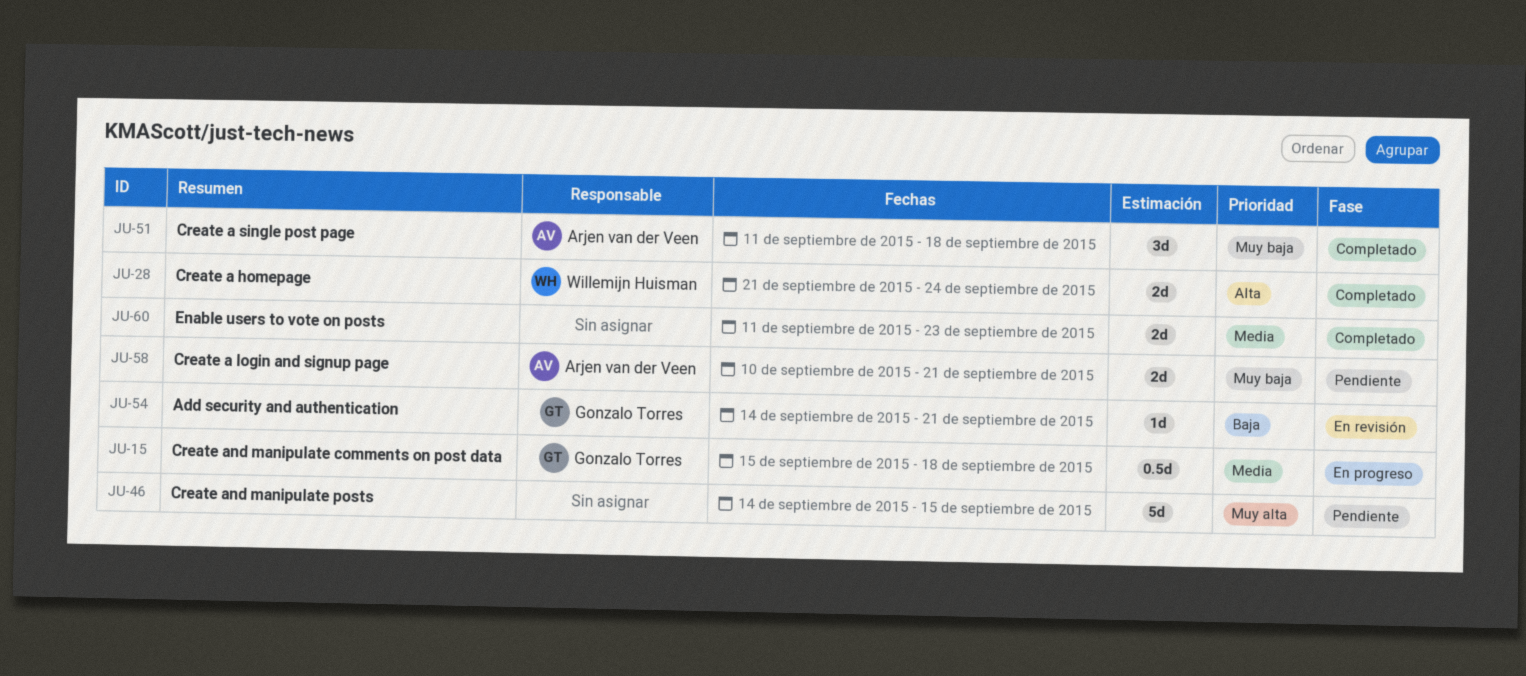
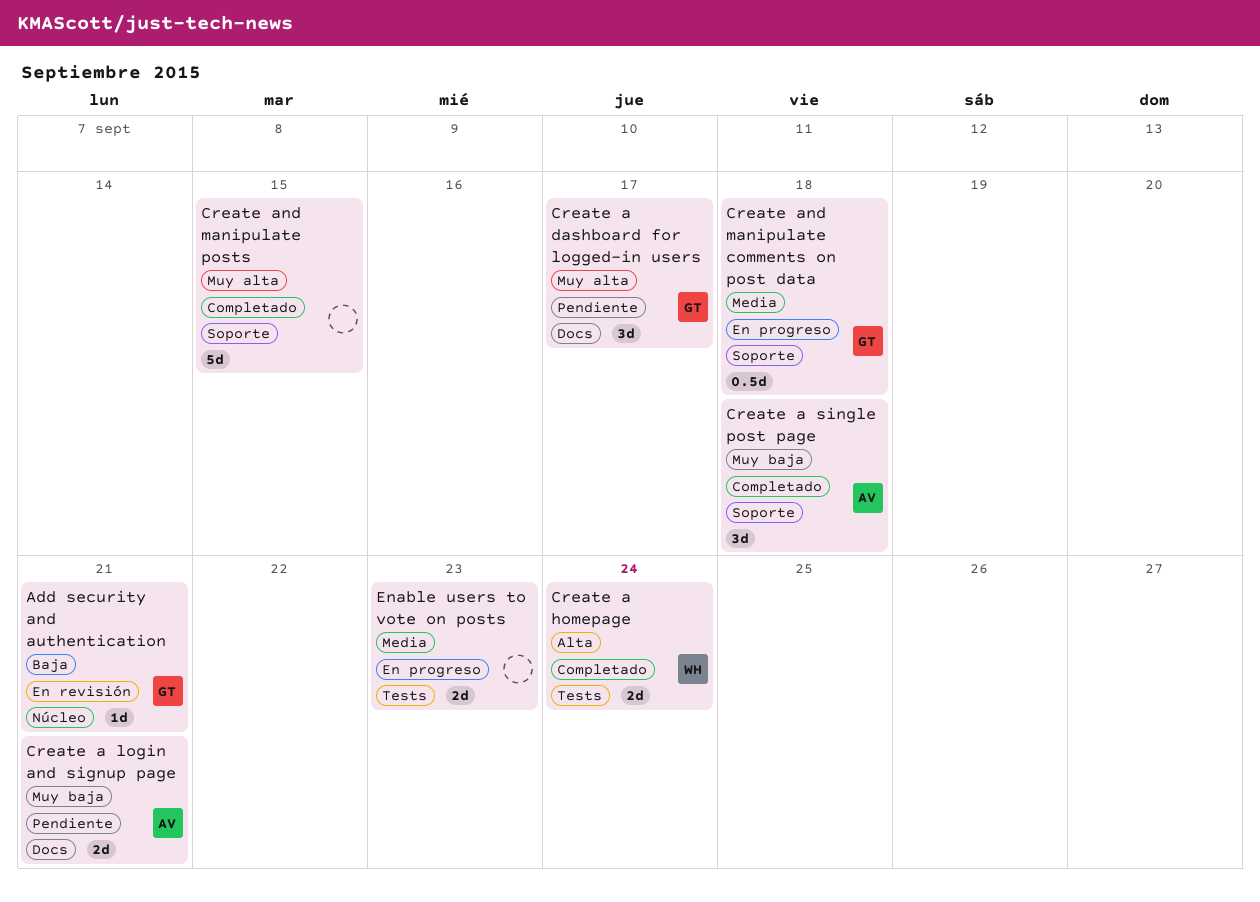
Create a dashboard for logged-in users: none -> present
Create and manipulate posts, status: Pendiente -> Completado
Enable users to vote on posts, status: Completado -> En progreso

